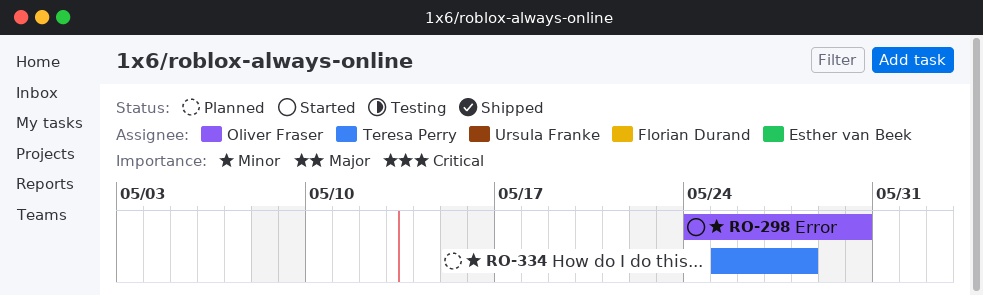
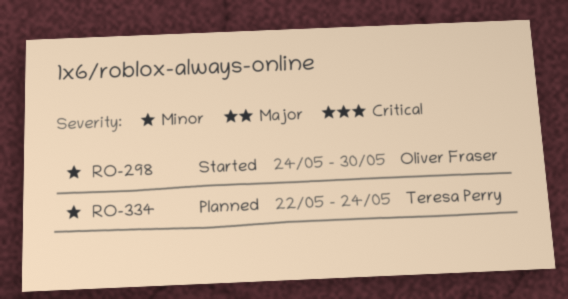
RO-334, start: May 25 -> May 22
RO-334, due: May 28 -> May 24

